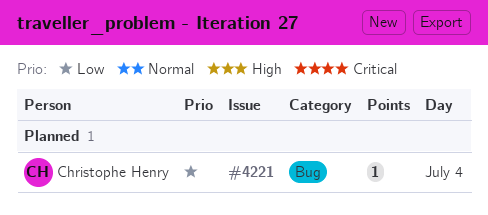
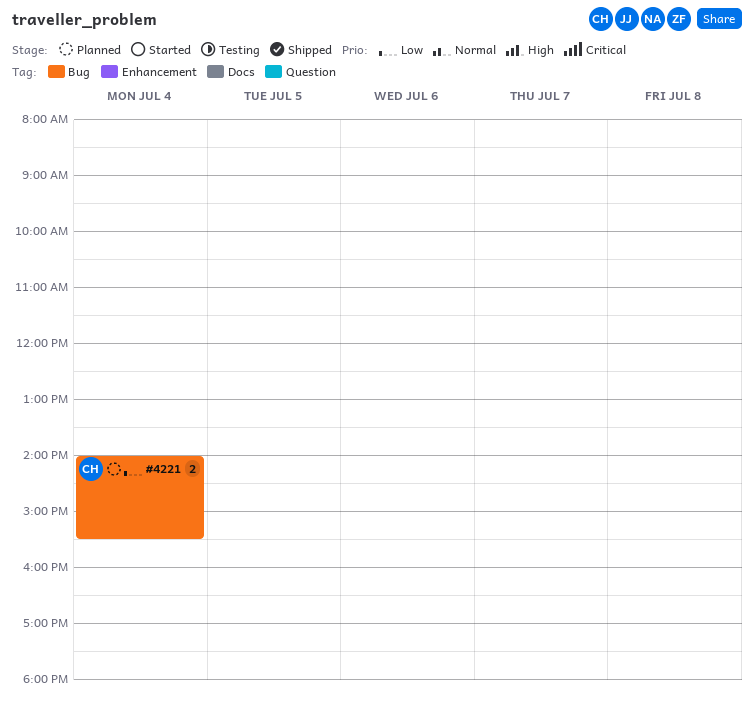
#4221, estimate: 1 -> 2

